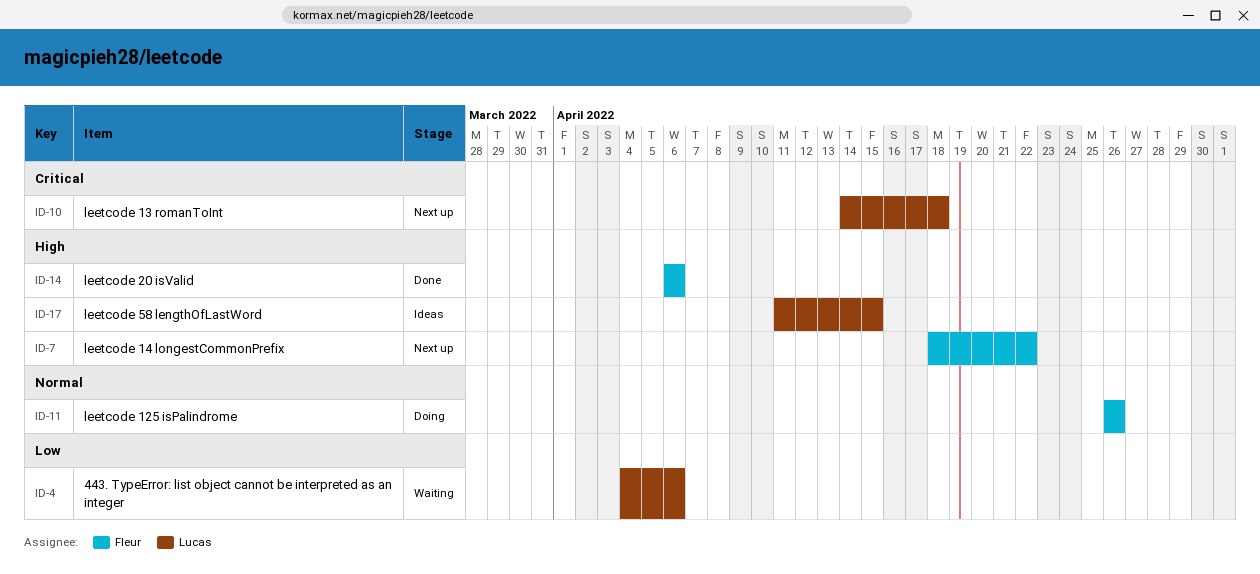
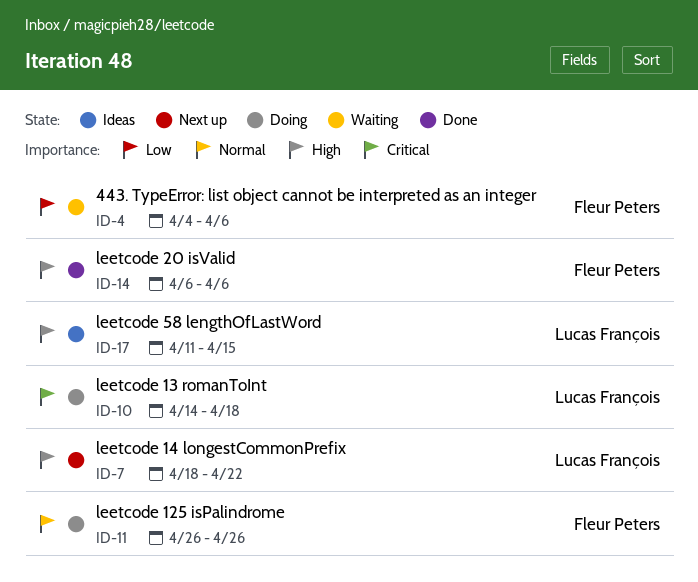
ID-4, owner: Lucas François -> Fleur Peters
ID-7, owner: Fleur Peters -> Lucas François
ID-10, status: Next up -> Doing

